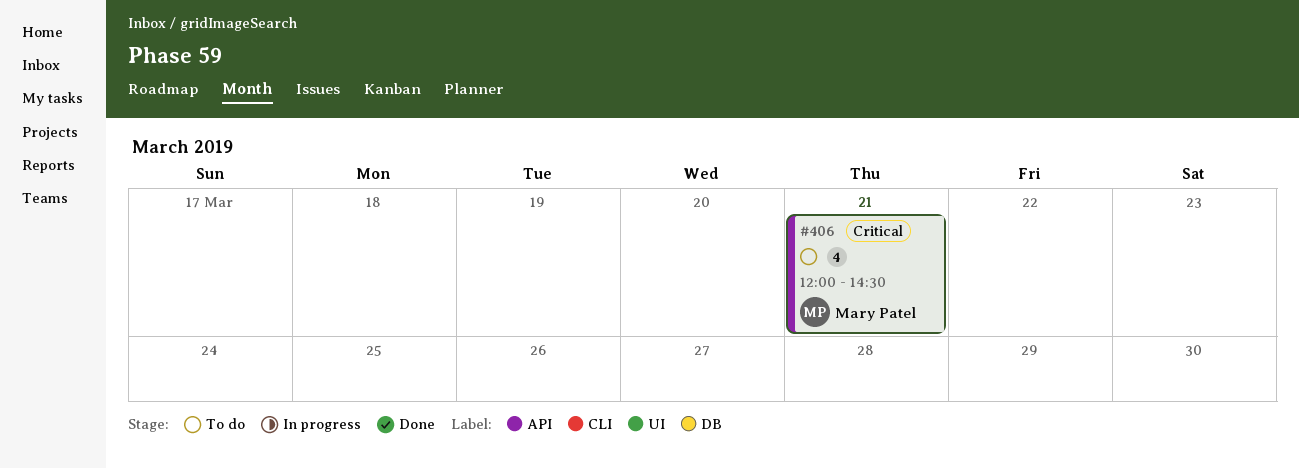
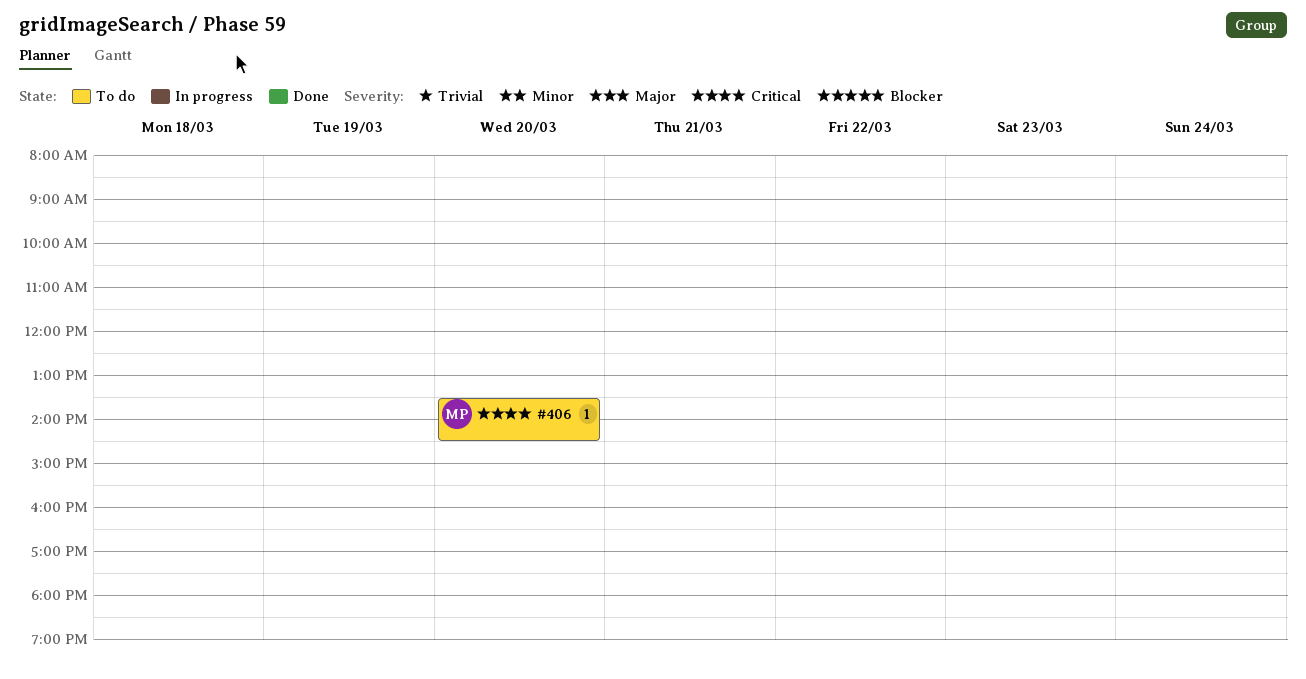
#406, estimate: 4 -> 1
#406, day: Mar 21 -> Mar 20
#406, begins: 12:00 -> 13:30

